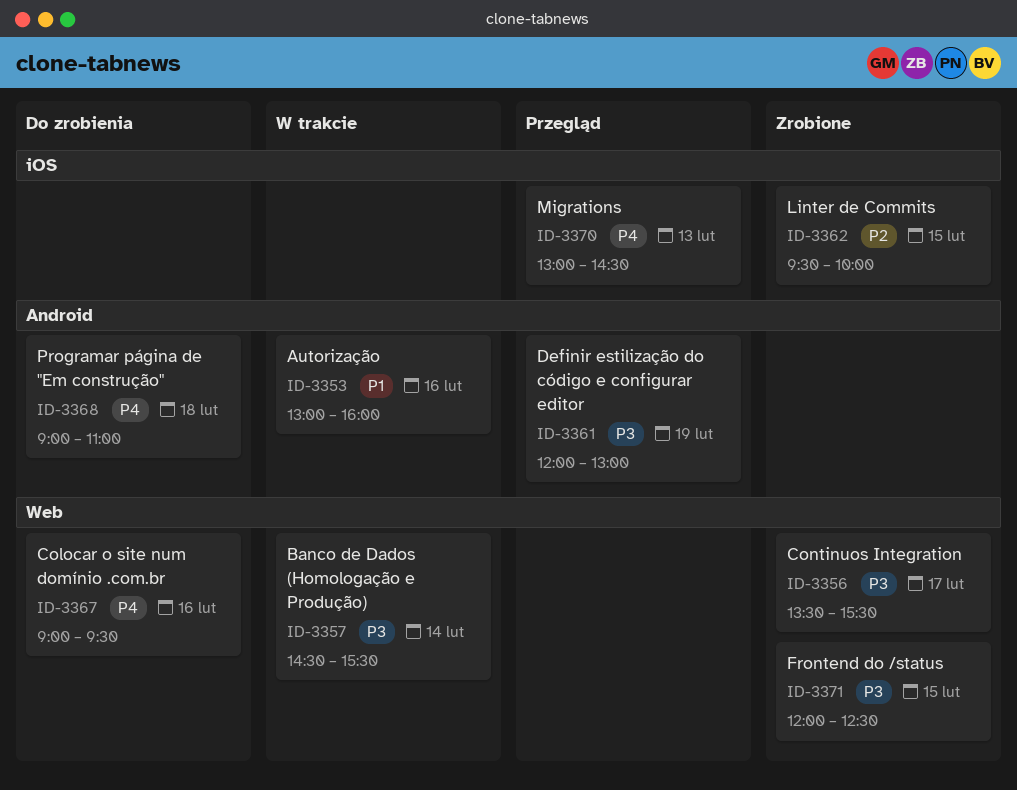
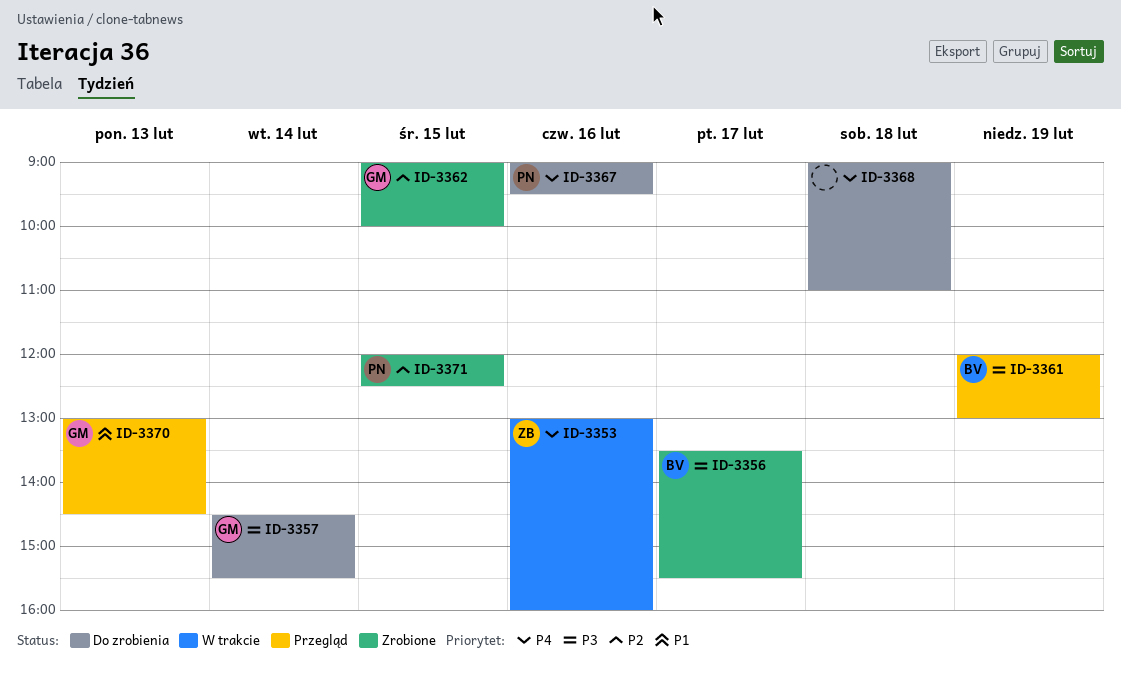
ID-3353, priority: P1 -> P4
ID-3357, status: W trakcie -> Do zrobienia
ID-3362, begins: 09:30 -> 09:00
ID-3370, priority: P4 -> P1
ID-3371, priority: P3 -> P2

